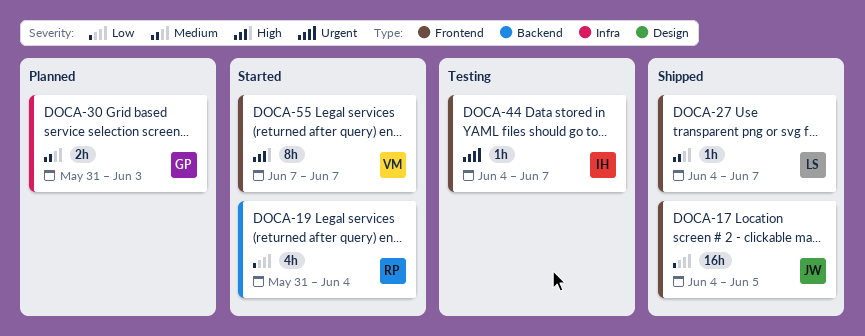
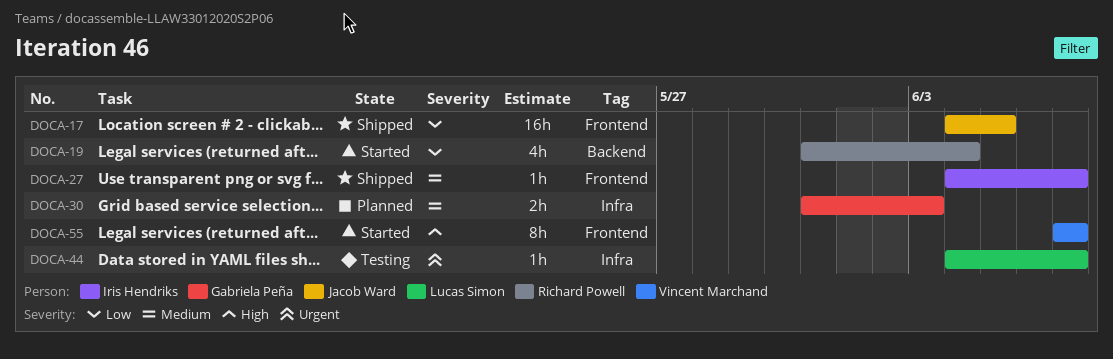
DOCA-27, owner: Lucas Simon -> Iris Hendriks
DOCA-44, owner: Iris Hendriks -> Lucas Simon
DOCA-44, label: Frontend -> Infra

